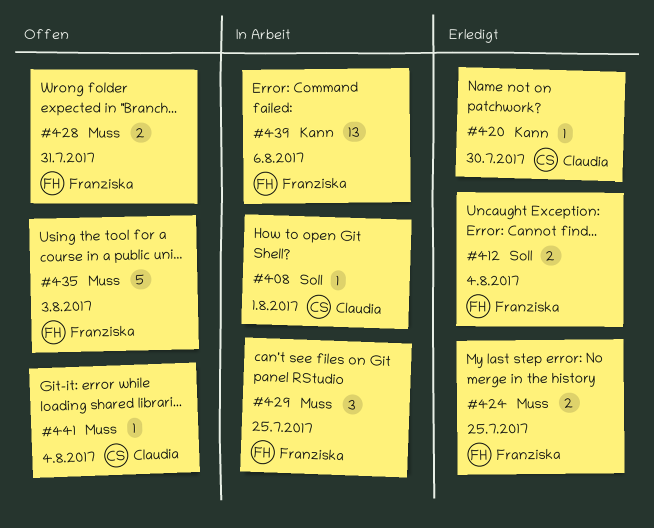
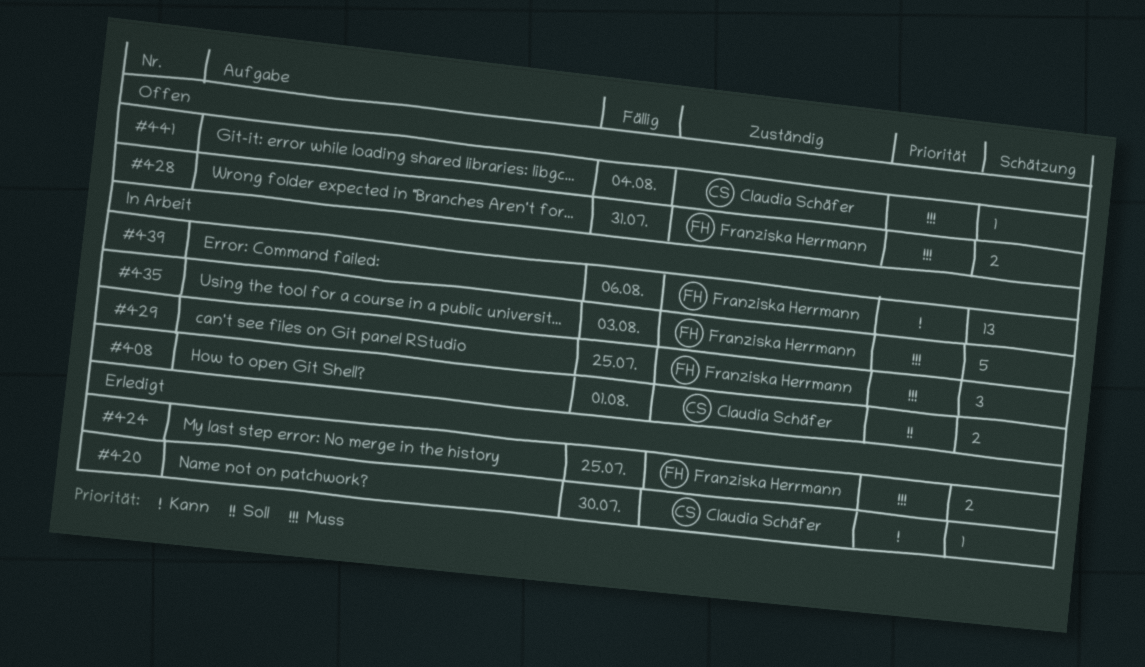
#408, estimate: 1 -> 2
#412: present -> none
#435, status: Offen -> In Arbeit

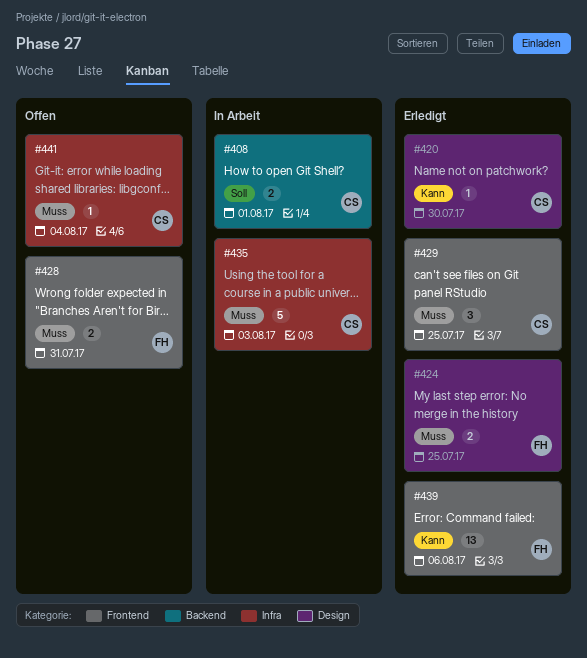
#429, status: In Arbeit -> Erledigt
#429, owner: Franziska Herrmann -> Claudia Schäfer
#435, owner: Franziska Herrmann -> Claudia Schäfer
#439, status: In Arbeit -> Erledigt

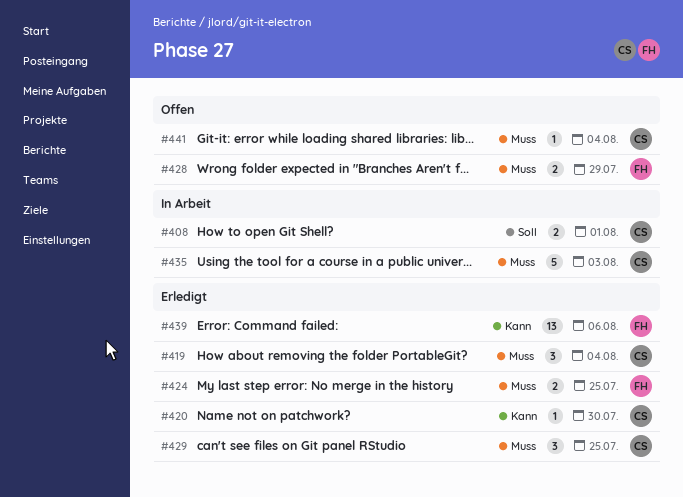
#419: none -> present
#428, due: Jul 31 -> Jul 29

